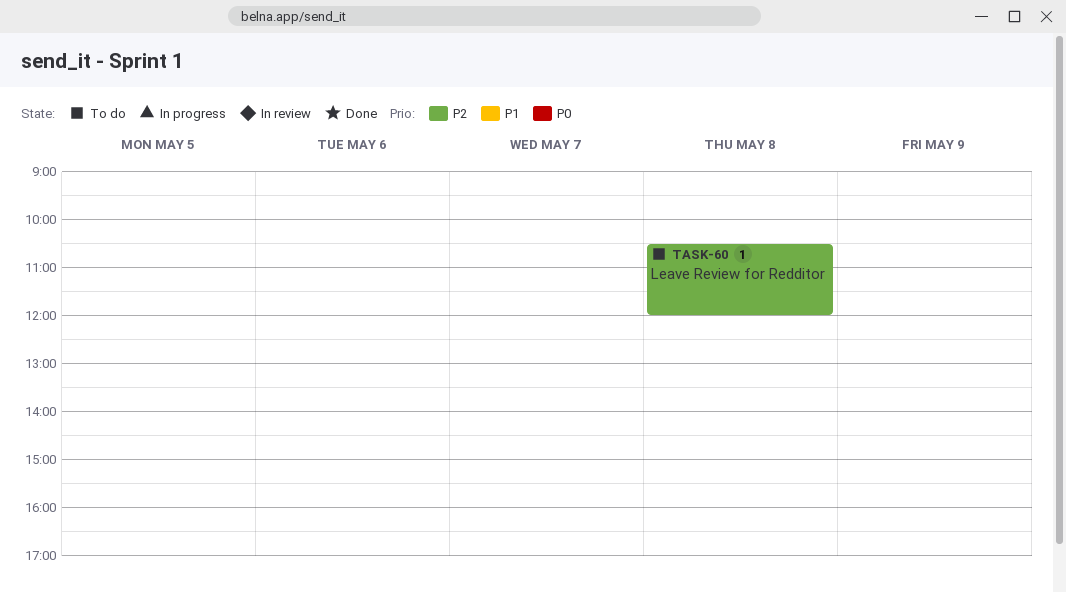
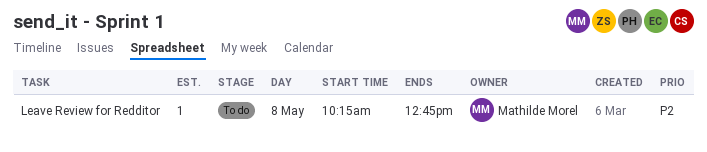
Leave Review for Redditor, begins: 10:30 -> 10:15
Leave Review for Redditor, ends: 12:00 -> 12:45

